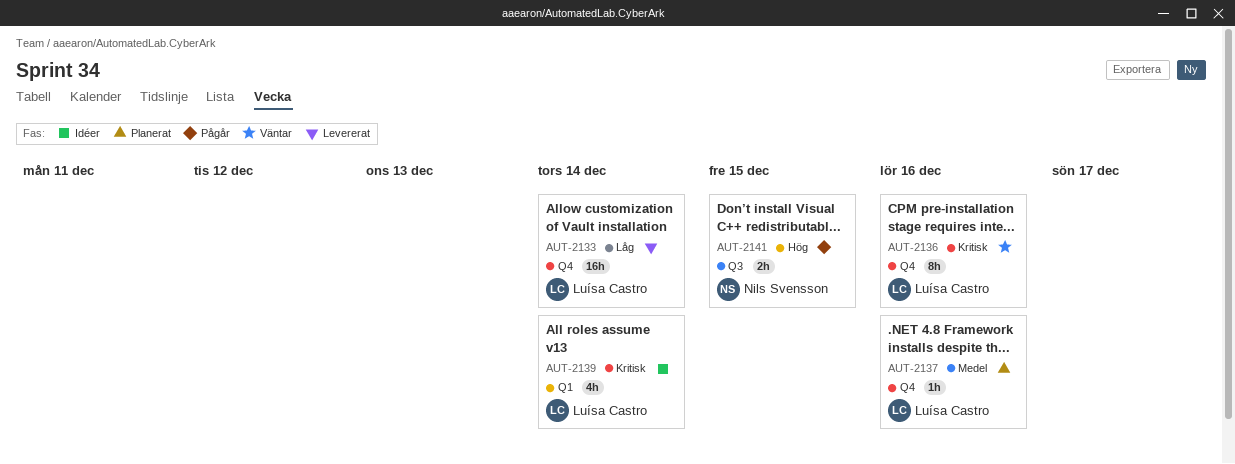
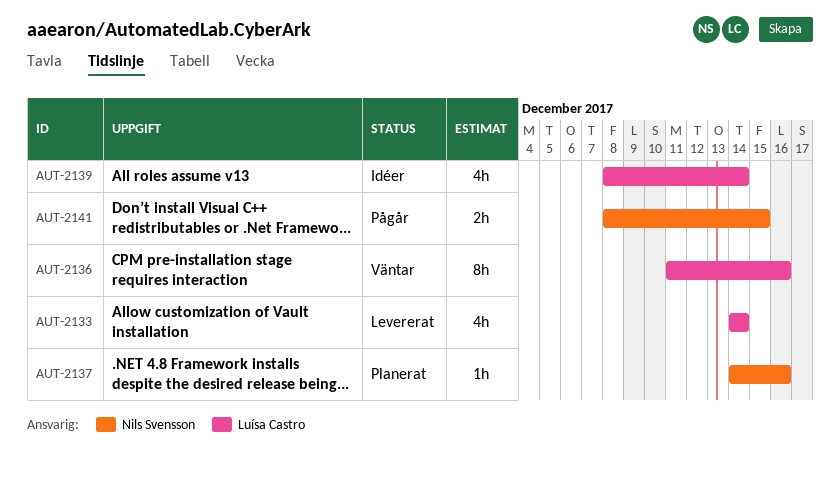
AUT-2133, estimate: 16h -> 4h
AUT-2137, owner: Luísa Castro -> Nils Svensson

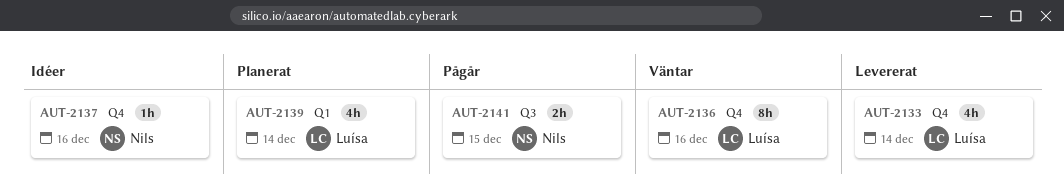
AUT-2137, status: Planerat -> Idéer
AUT-2139, status: Idéer -> Planerat

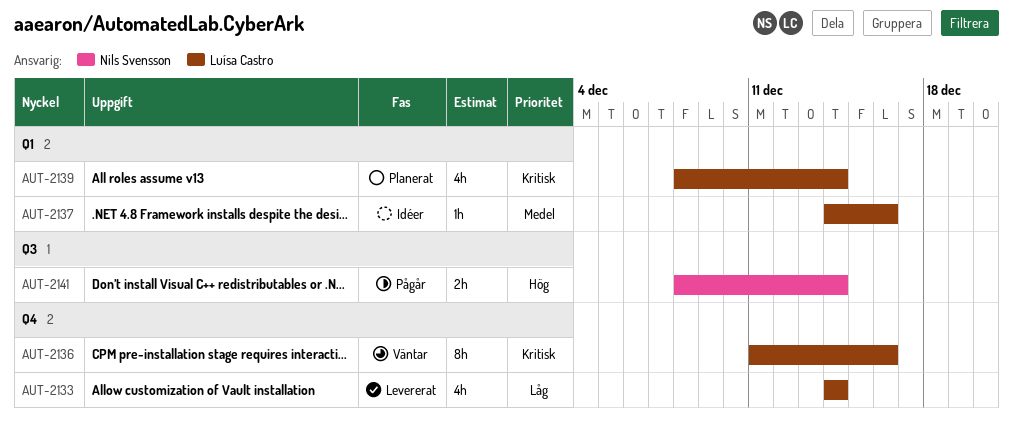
AUT-2137, owner: Nils Svensson -> Luísa Castro
AUT-2137, label: Q4 -> Q1
AUT-2141, due: Dec 15 -> Dec 14

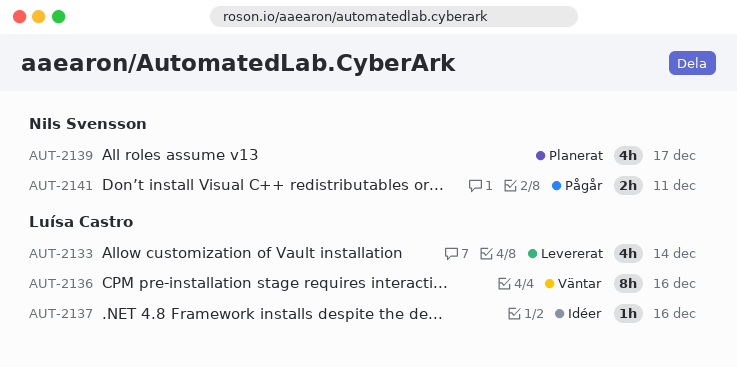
AUT-2139, owner: Luísa Castro -> Nils Svensson
AUT-2139, due: Dec 14 -> Dec 17
AUT-2141, due: Dec 14 -> Dec 11

